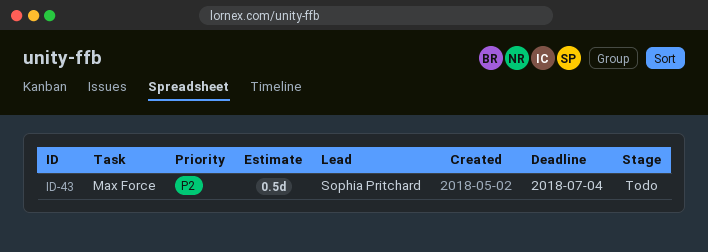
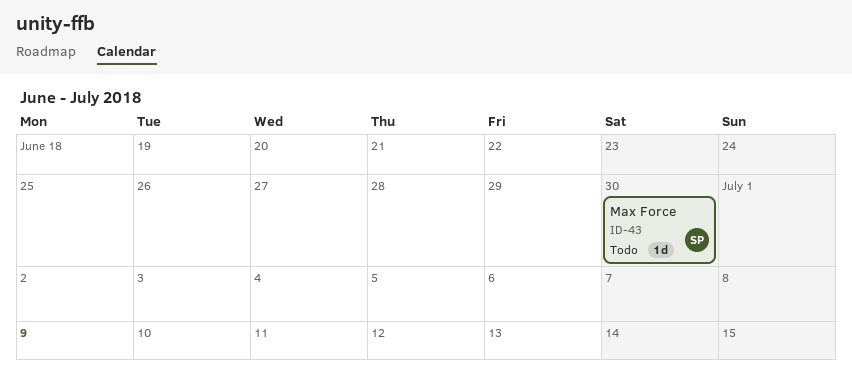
ID-43, estimate: 0.5d -> 1d
ID-43, due: Jul 4 -> Jun 30

